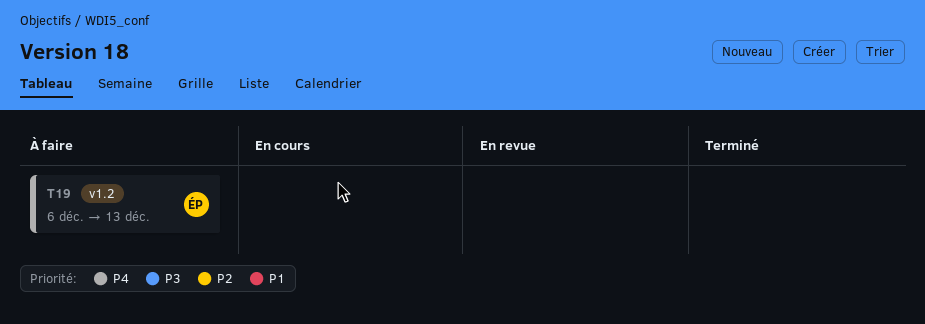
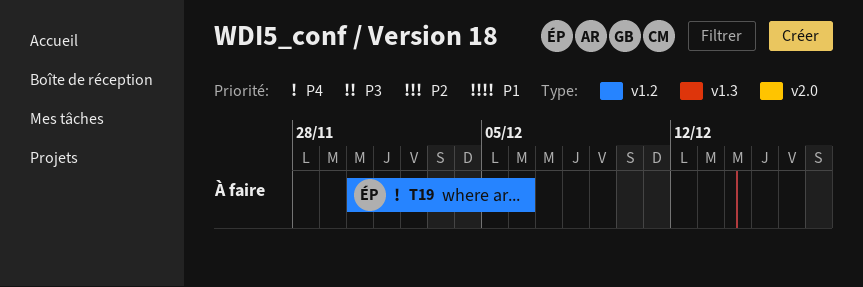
T19, start: Dec 6 -> Nov 30
T19, due: Dec 13 -> Dec 6

